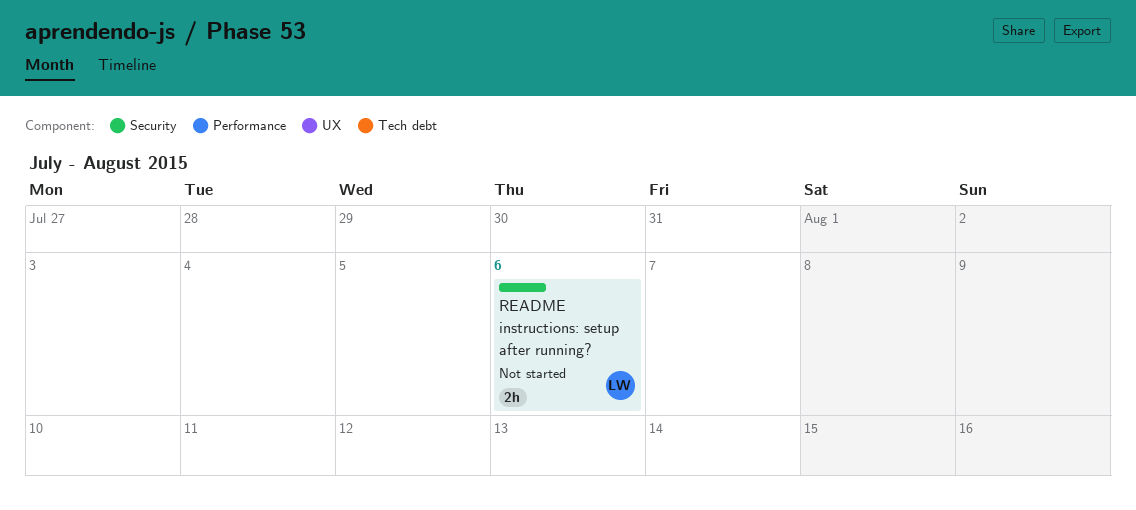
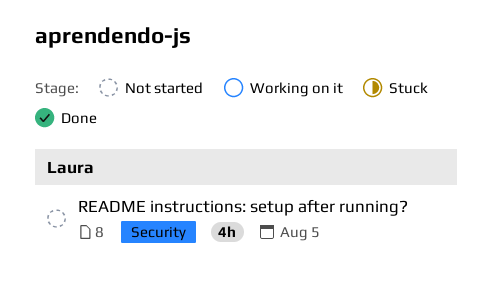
README instructions: setup after running?, estimate: 2h -> 4h
README instructions: setup after running?, due: Aug 6 -> Aug 5

